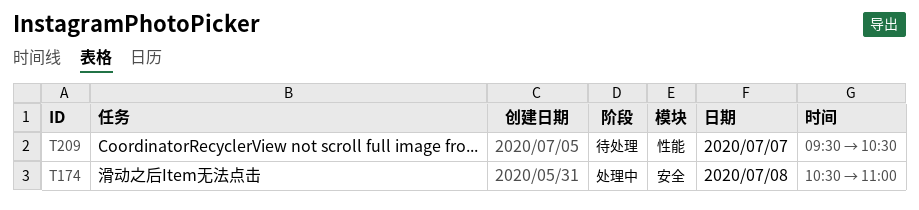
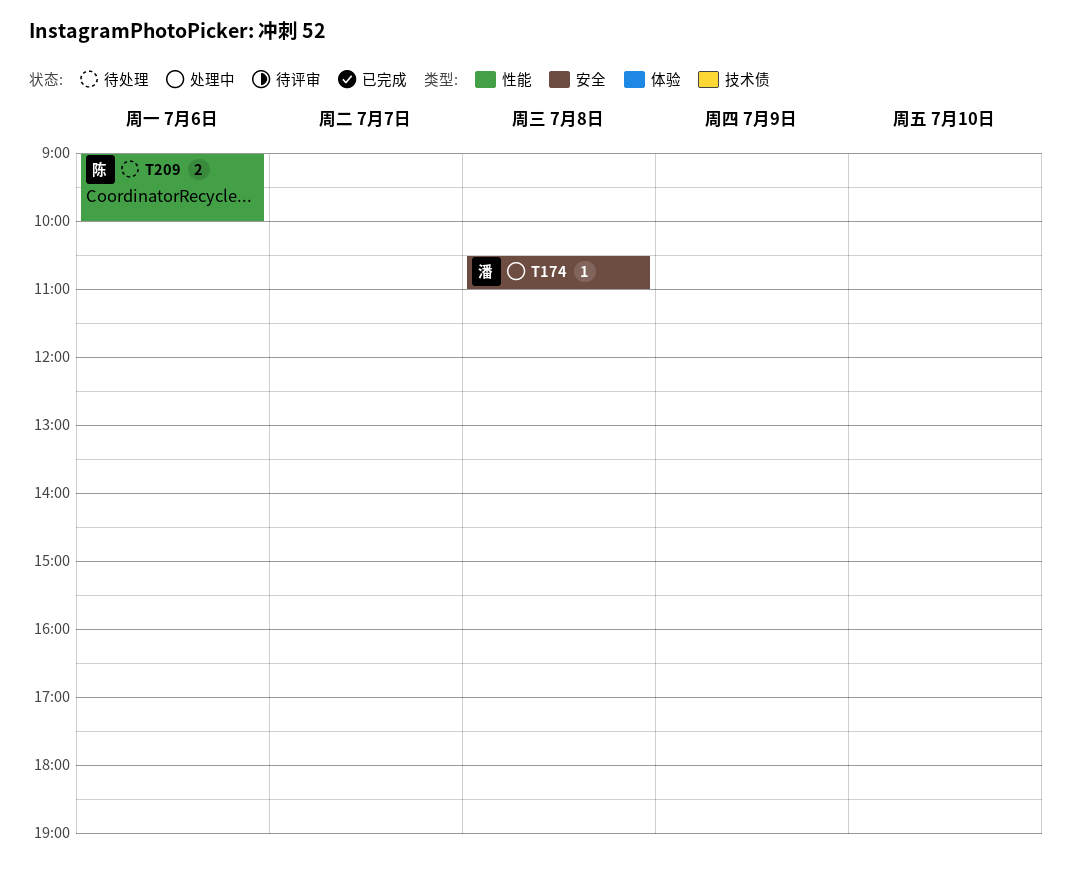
T209, day: Jul 7 -> Jul 6
T209, begins: 09:30 -> 09:00
T209, ends: 10:30 -> 10:00

